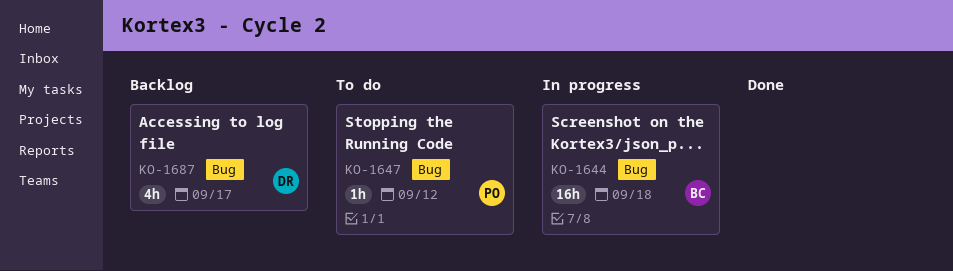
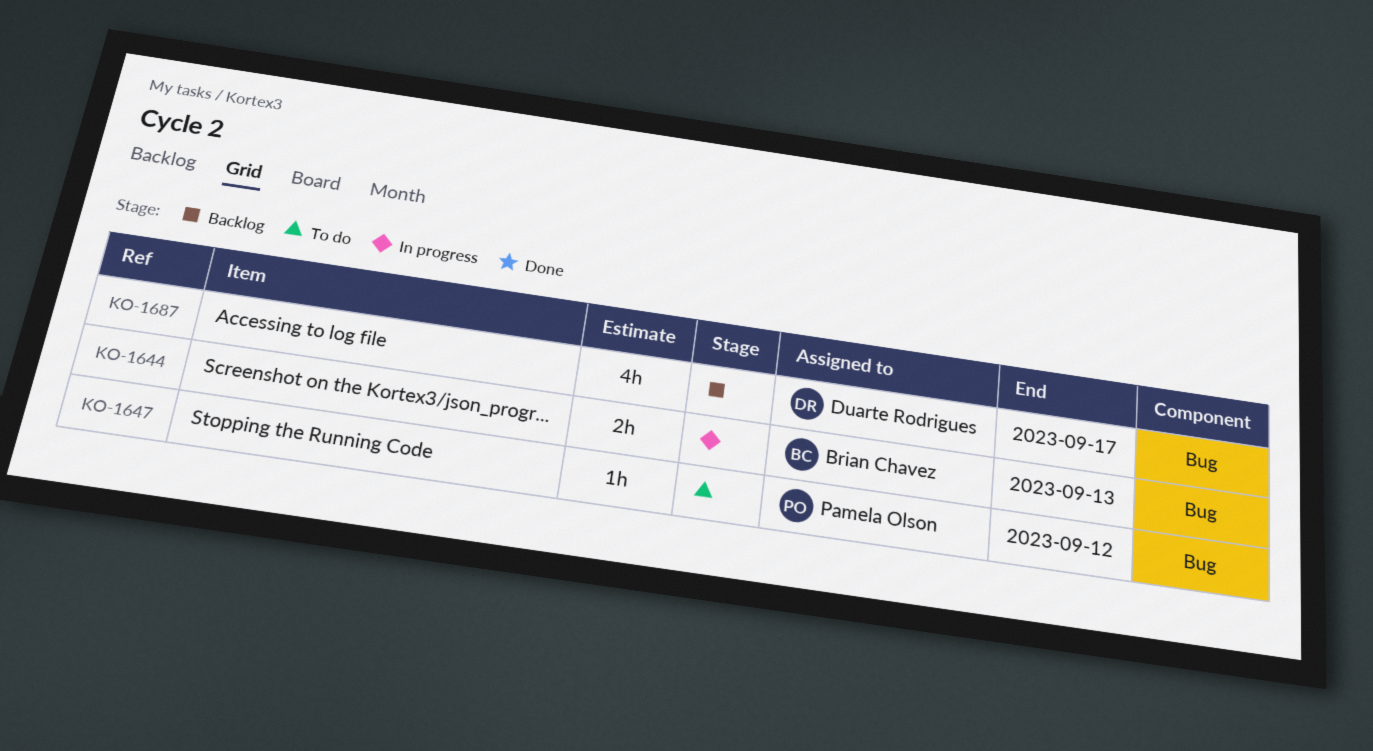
KO-1644, estimate: 16h -> 2h
KO-1644, due: Sep 18 -> Sep 13

